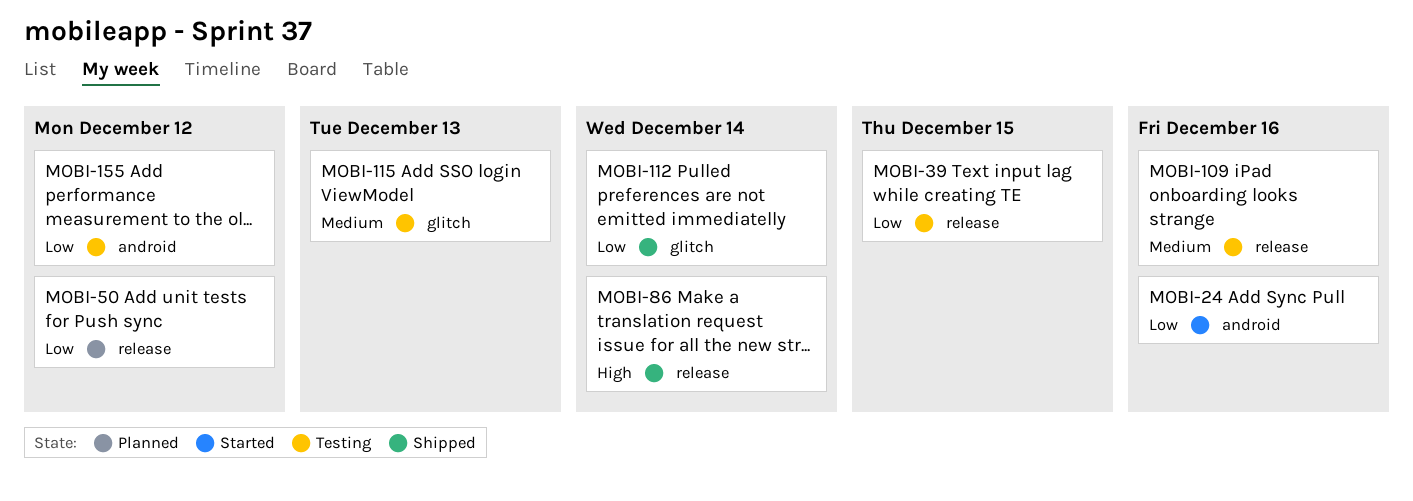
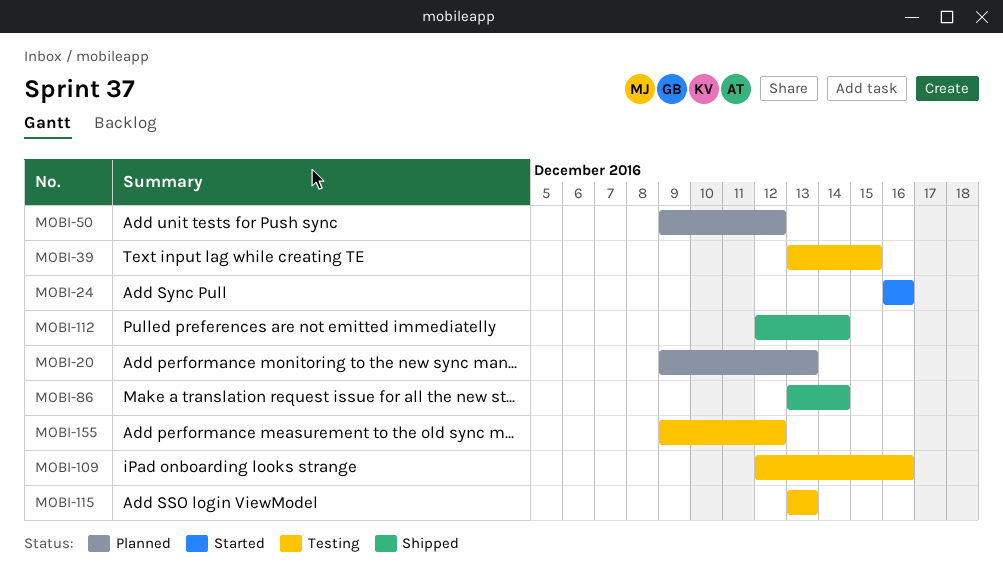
MOBI-20: none -> present

